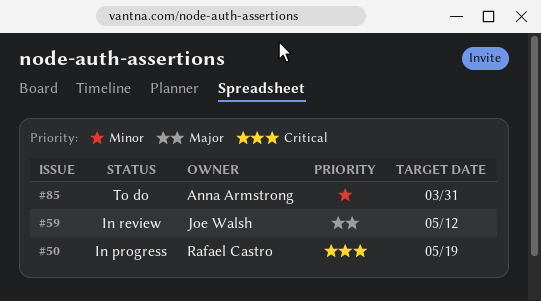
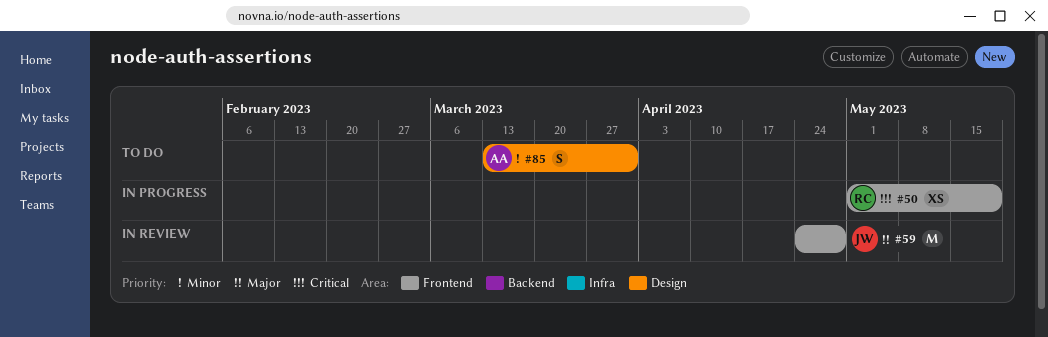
#59, due: May 12 -> Apr 28

